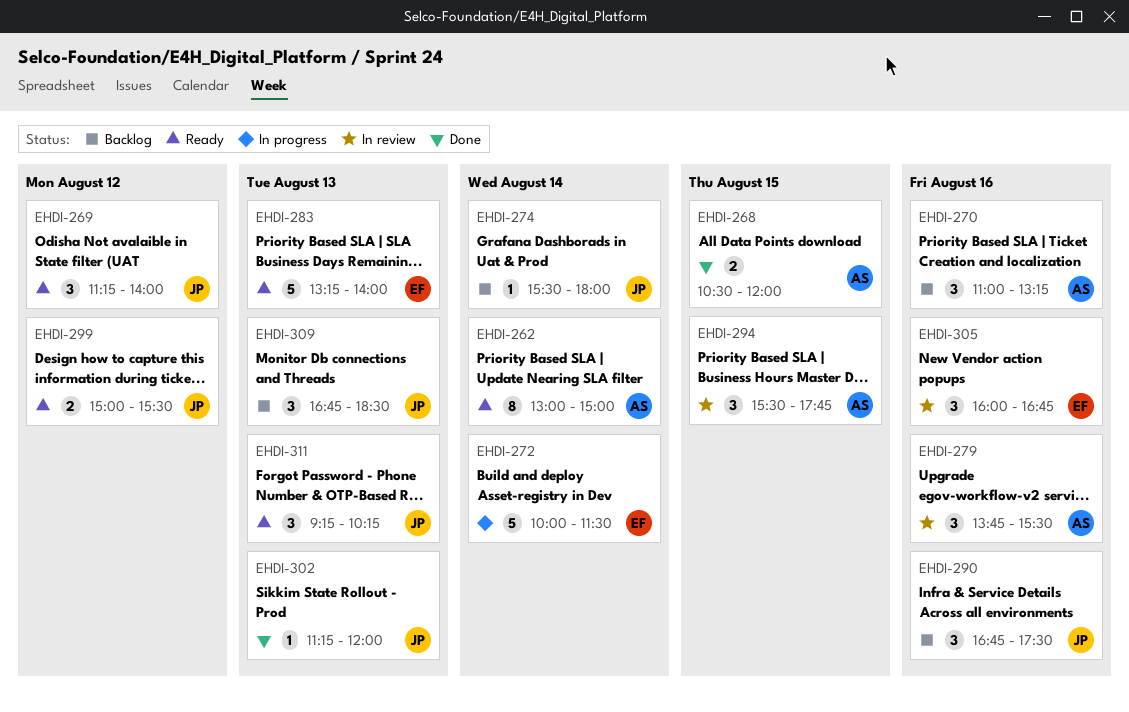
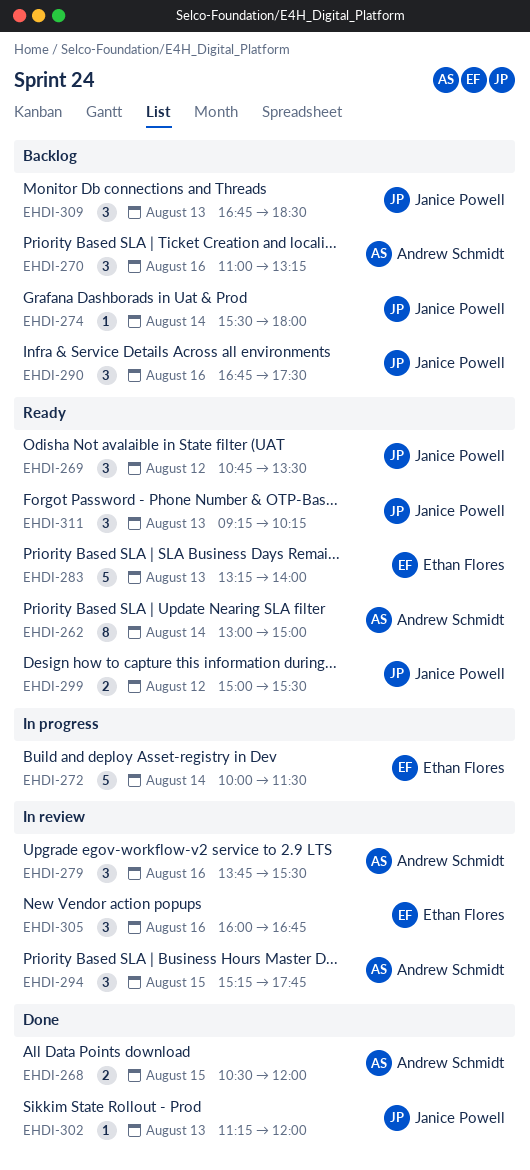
EHDI-269, begins: 11:15 -> 10:45
EHDI-269, ends: 14:00 -> 13:30
EHDI-294, begins: 15:30 -> 15:15

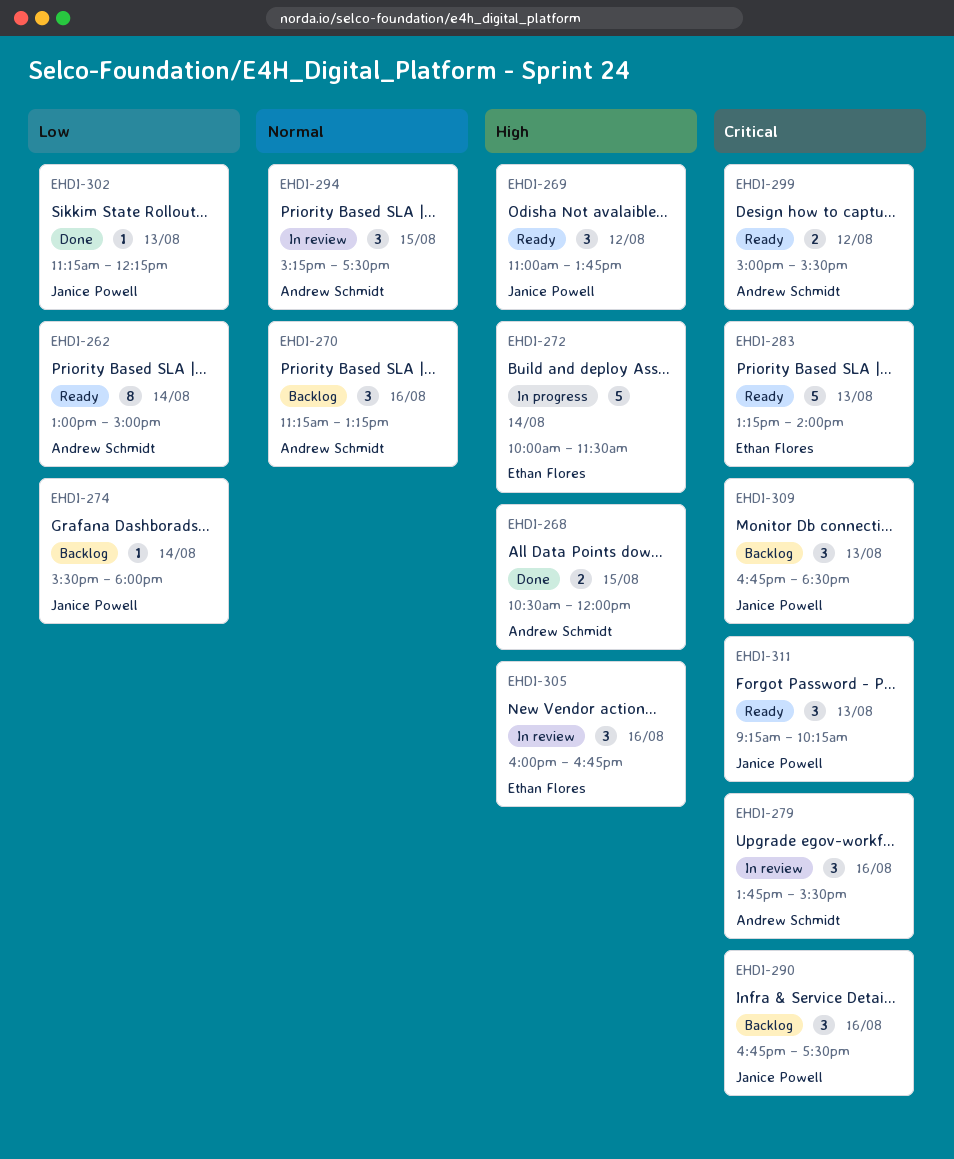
EHDI-269, begins: 10:45 -> 11:00
EHDI-269, ends: 13:30 -> 13:45
EHDI-270, begins: 11:00 -> 11:15
EHDI-294, ends: 17:45 -> 17:30
EHDI-299, owner: Janice Powell -> Andrew Schmidt
EHDI-302, ends: 12:00 -> 12:15

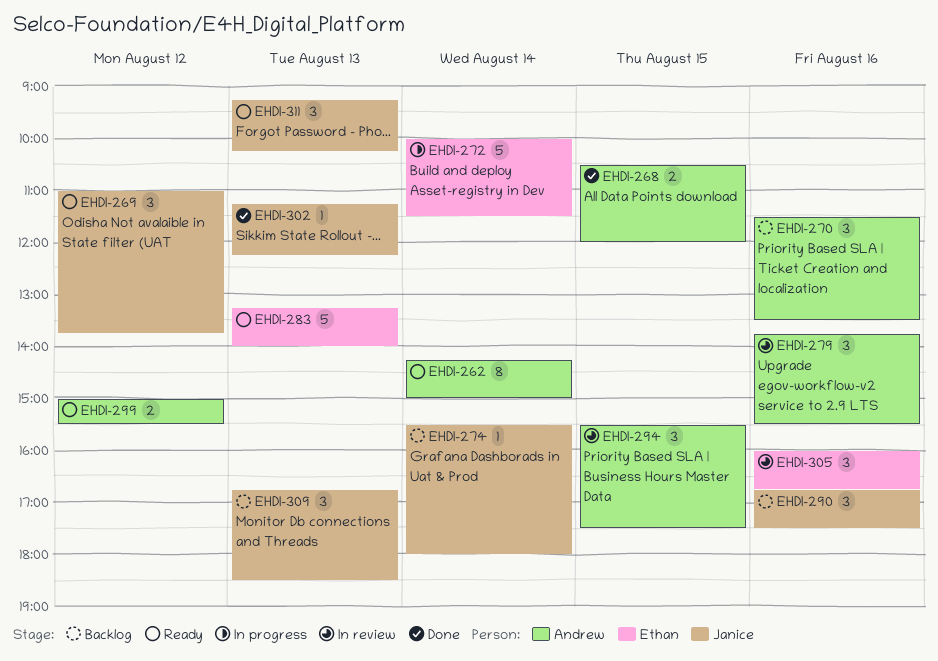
EHDI-262, begins: 13:00 -> 14:15
EHDI-270, begins: 11:15 -> 11:30
EHDI-270, ends: 13:15 -> 13:30
EHDI-294, begins: 15:15 -> 15:30

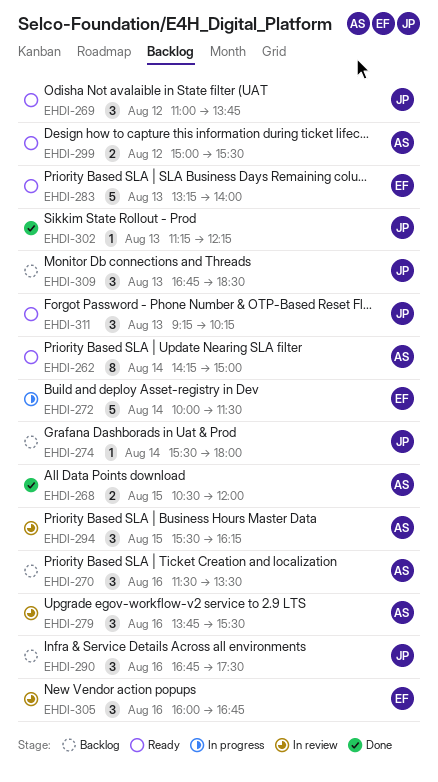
EHDI-294, ends: 17:30 -> 16:15

